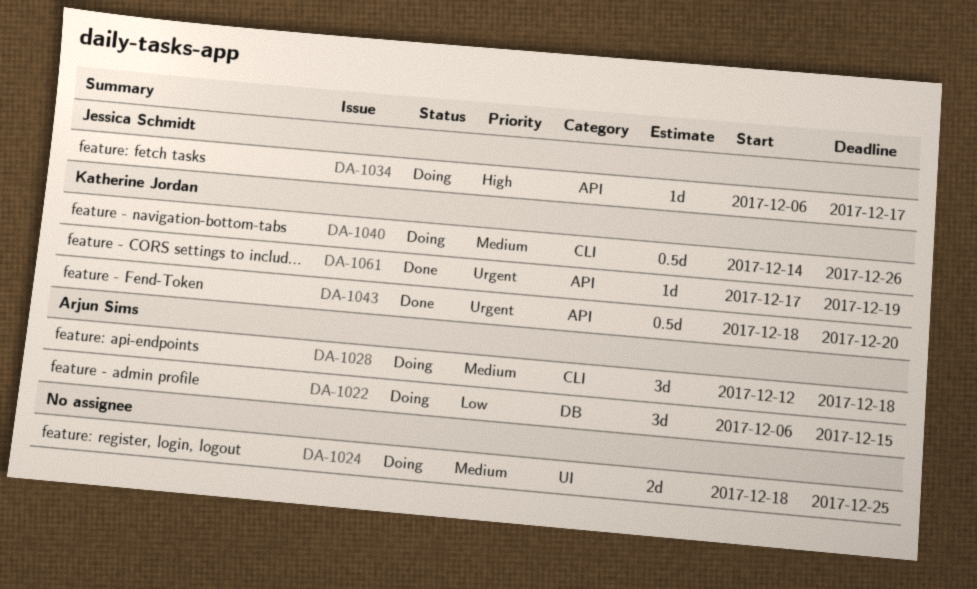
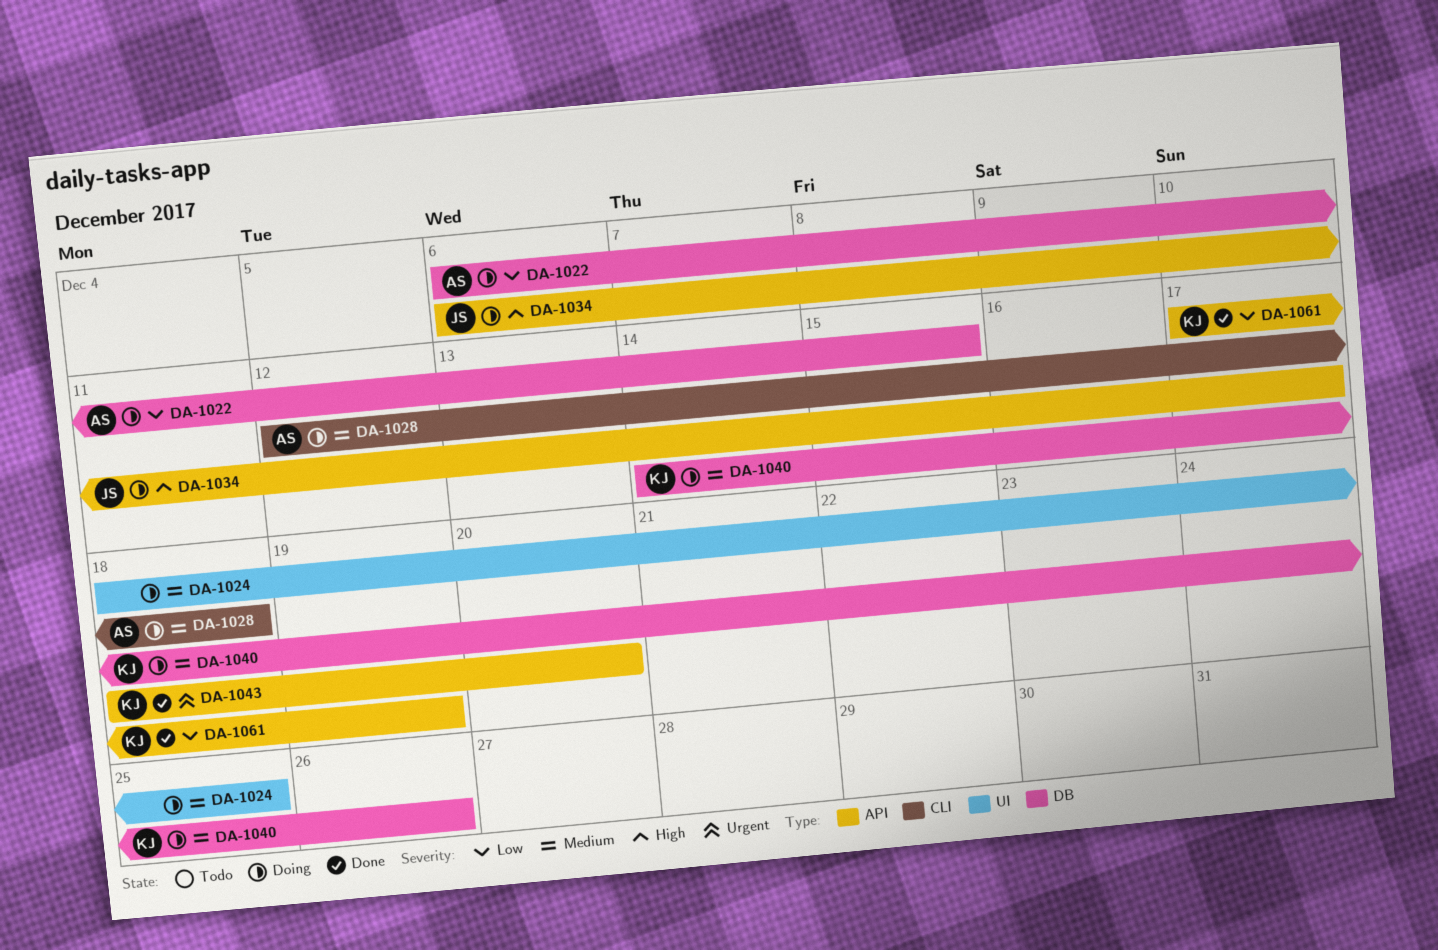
DA-1040, label: CLI -> DB
DA-1061, priority: Urgent -> Low

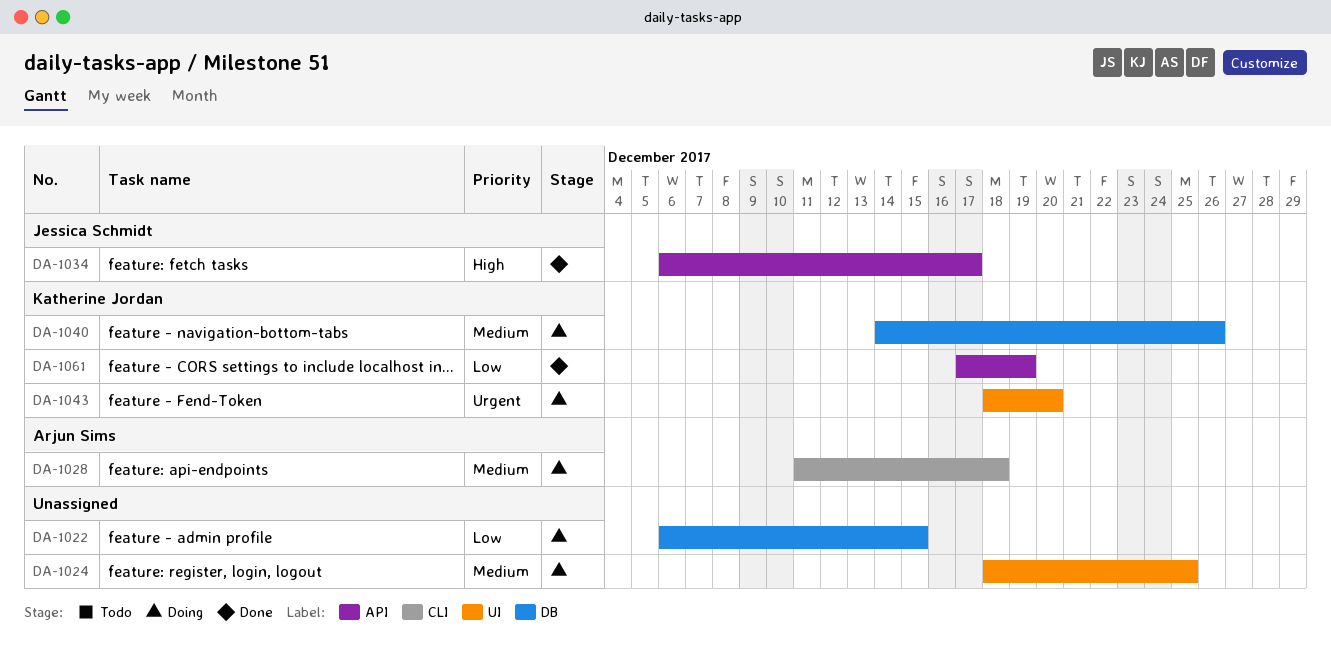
DA-1022, owner: Arjun Sims -> none
DA-1028, start: Dec 12 -> Dec 11
DA-1034, status: Doing -> Done
DA-1043, status: Done -> Doing
DA-1043, label: API -> UI

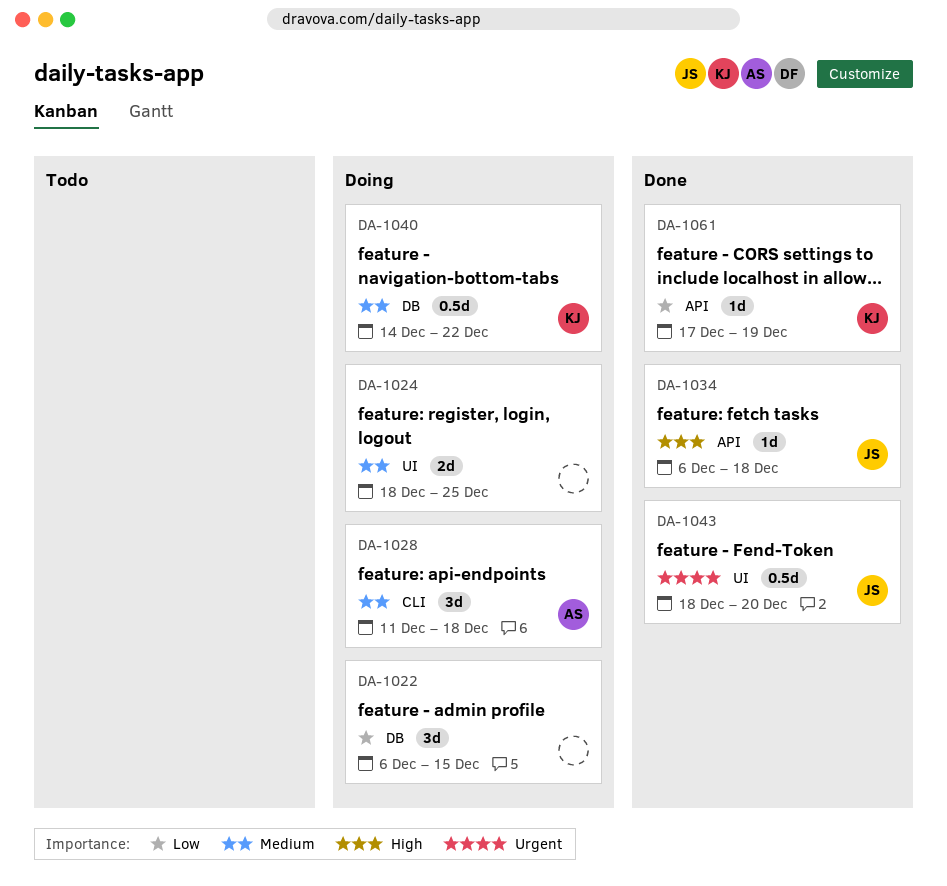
DA-1034, due: Dec 17 -> Dec 18
DA-1040, due: Dec 26 -> Dec 22
DA-1043, status: Doing -> Done
DA-1043, owner: Katherine Jordan -> Jessica Schmidt

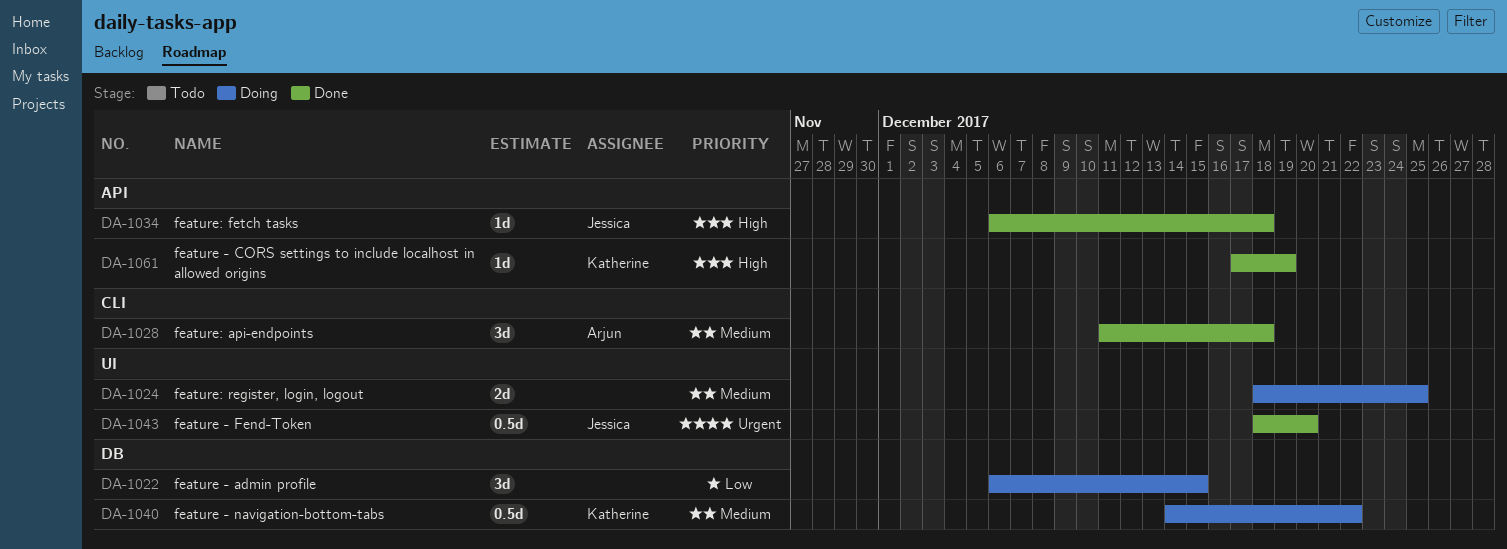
DA-1028, status: Doing -> Done
DA-1061, priority: Low -> High

